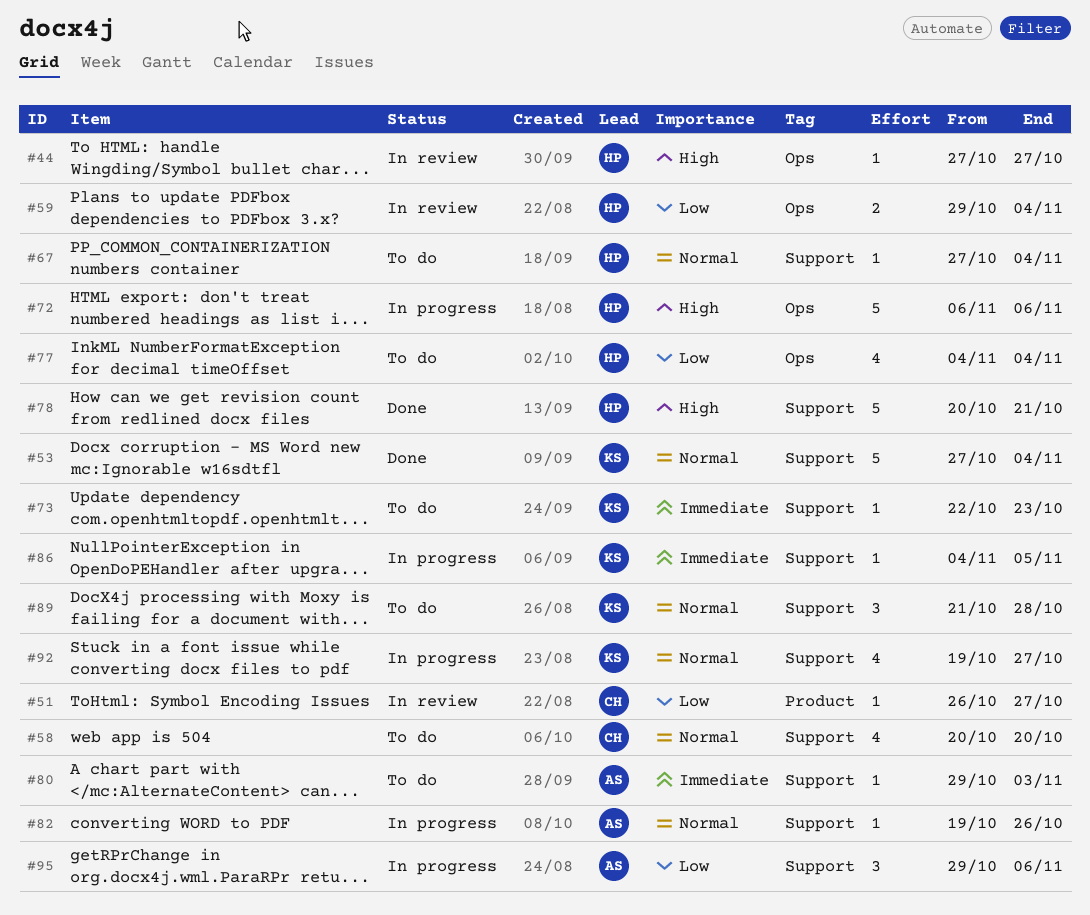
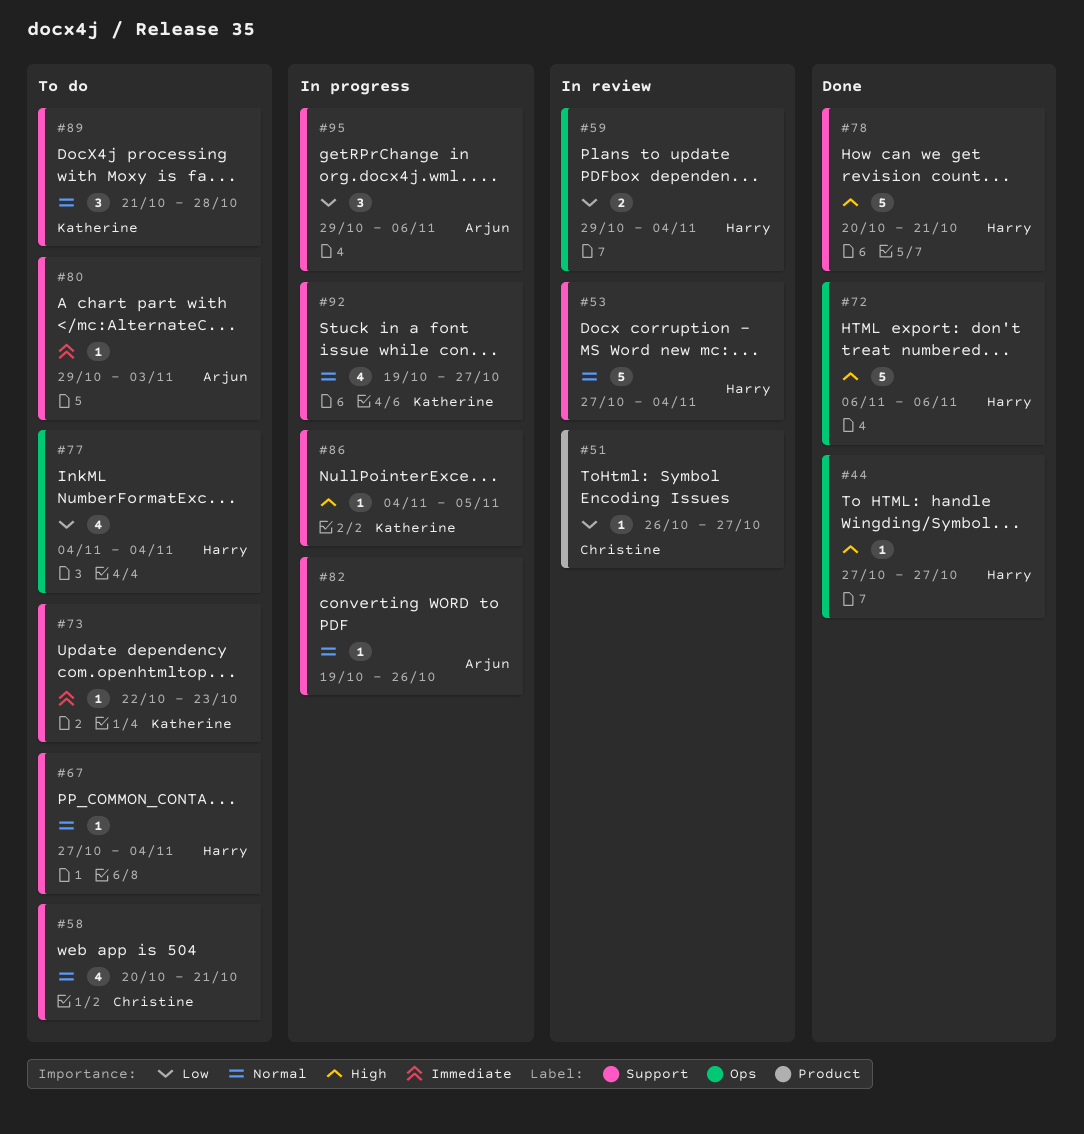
#44, status: In review -> Done
#53, status: Done -> In review
#53, owner: Katherine -> Harry
#58, due: Oct 20 -> Oct 21
#72, status: In progress -> Done
#86, priority: Immediate -> High

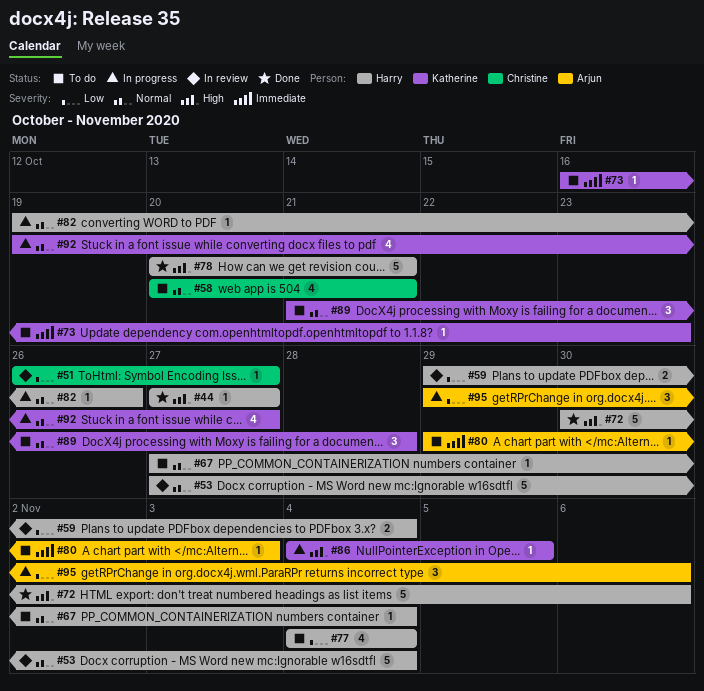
#72, start: Nov 6 -> Oct 30
#73, start: Oct 22 -> Oct 16
#82, owner: Arjun -> Harry

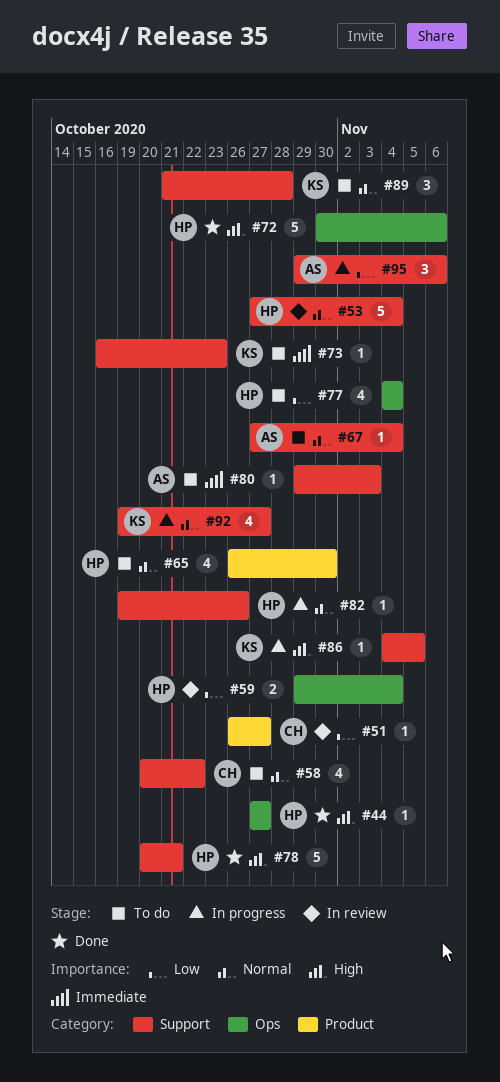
#58, due: Oct 21 -> Oct 22
#65: none -> present
#67, owner: Harry -> Arjun

